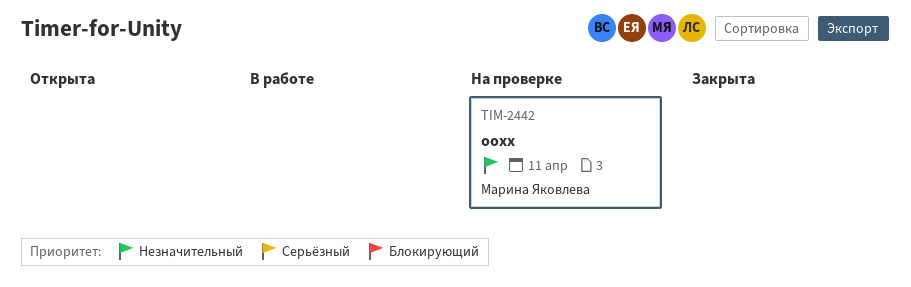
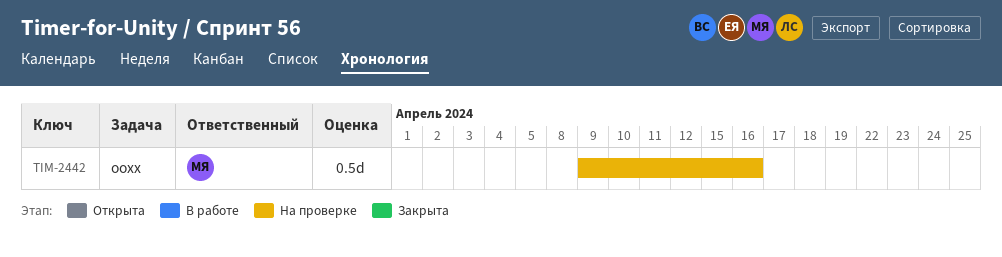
TIM-2442, due: Apr 11 -> Apr 16

